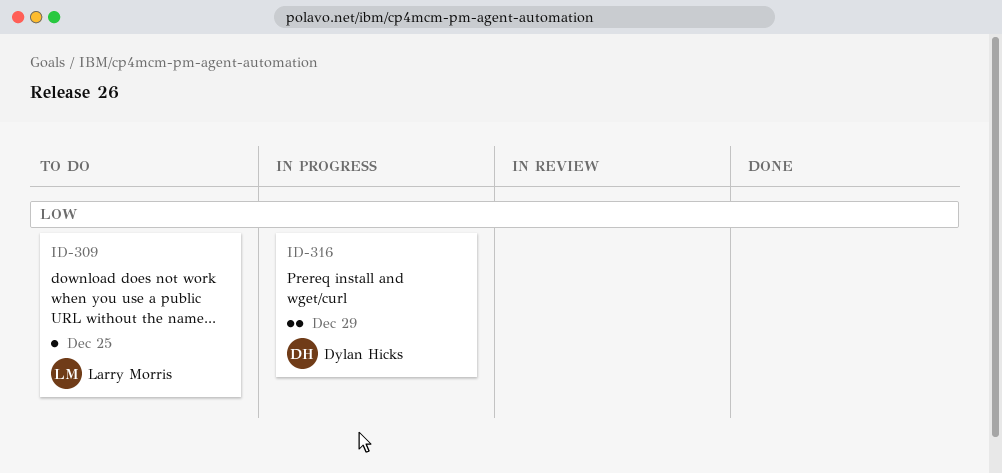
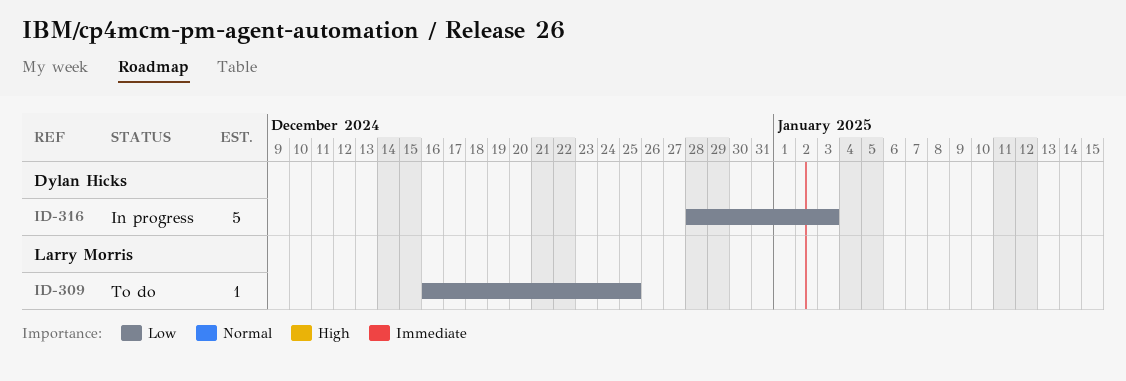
ID-316, estimate: 2 -> 5
ID-316, due: Dec 29 -> Jan 3

